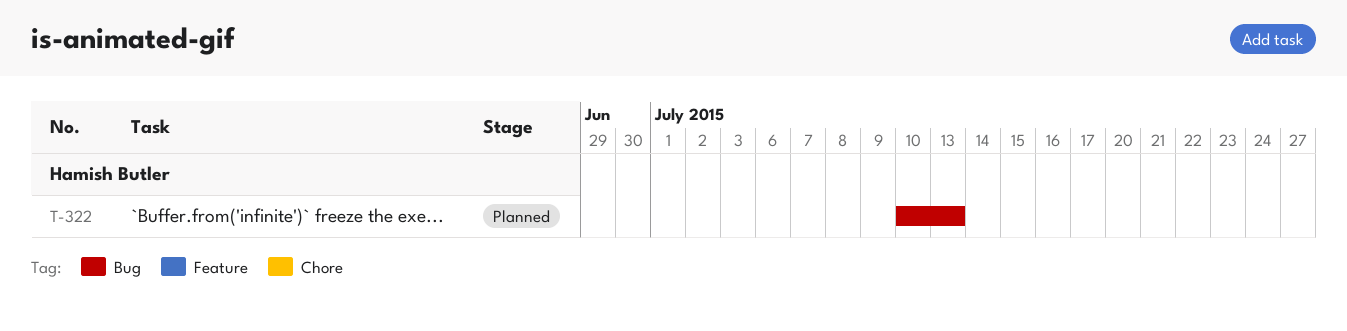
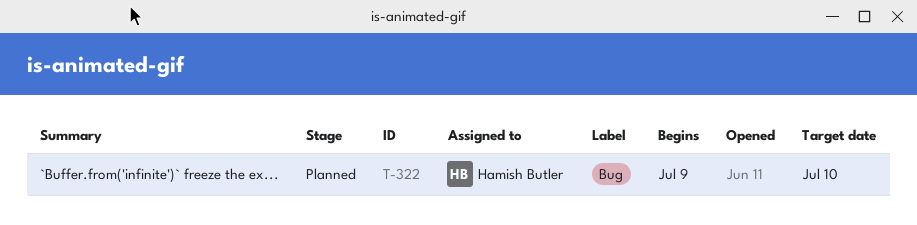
T-322, start: Jul 10 -> Jul 9
T-322, due: Jul 13 -> Jul 10

